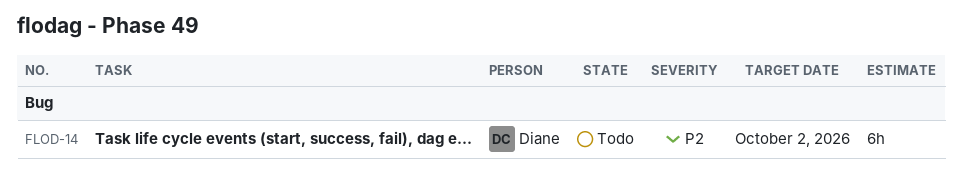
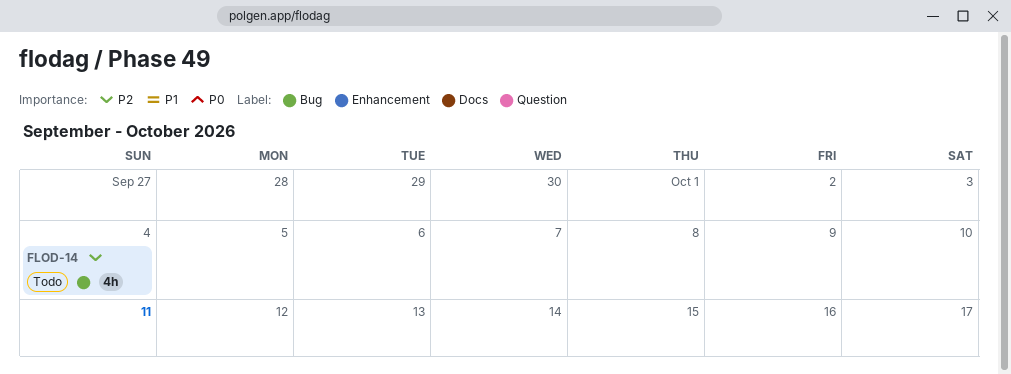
FLOD-14, estimate: 6h -> 4h
FLOD-14, due: Oct 2 -> Oct 4

